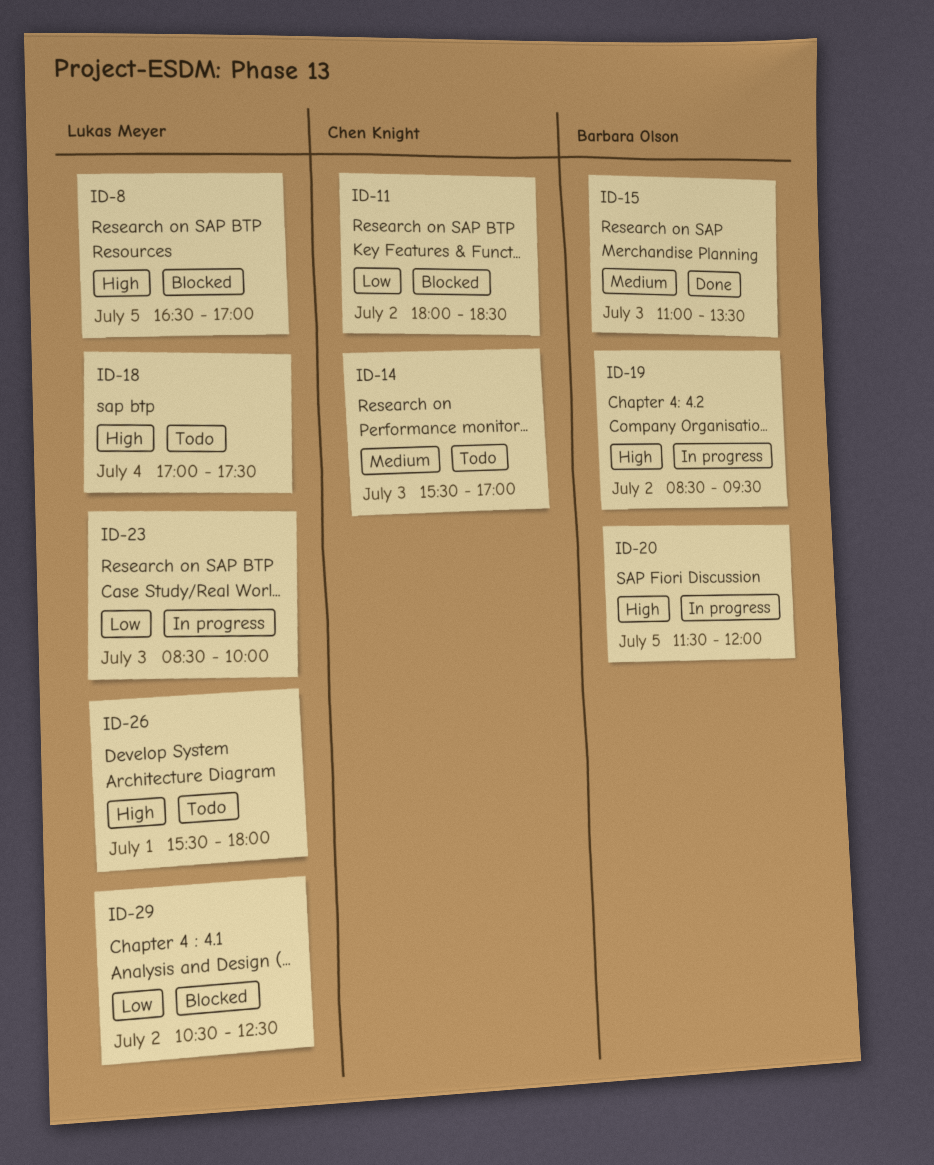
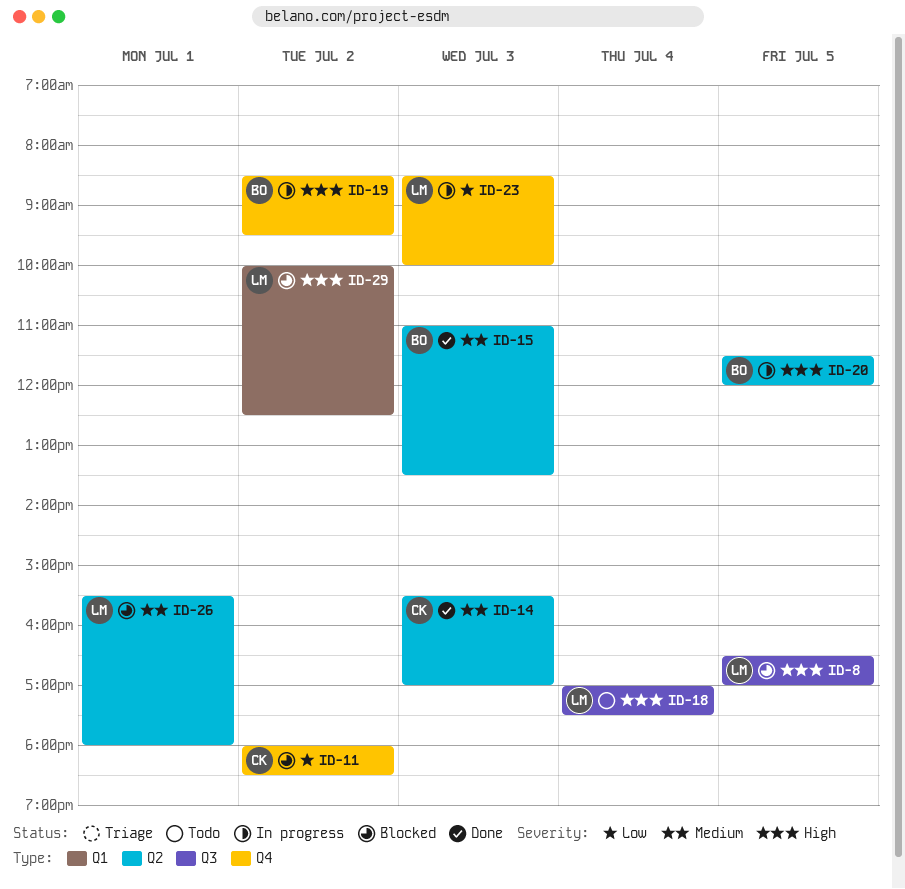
ID-14, status: Todo -> Done
ID-26, status: Todo -> Blocked
ID-26, priority: High -> Medium
ID-29, priority: Low -> High
ID-29, begins: 10:30 -> 10:00

